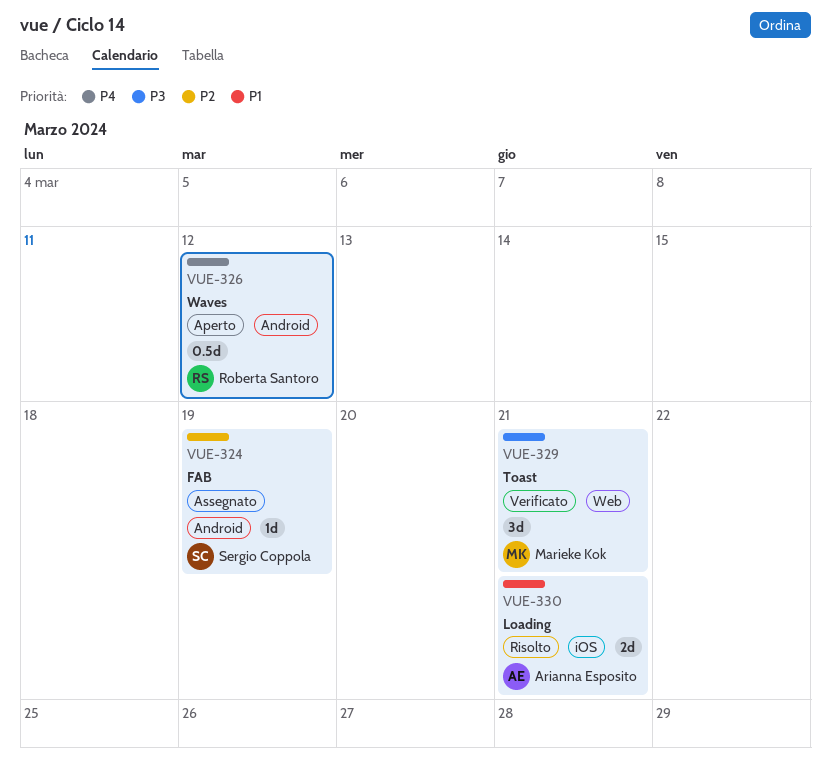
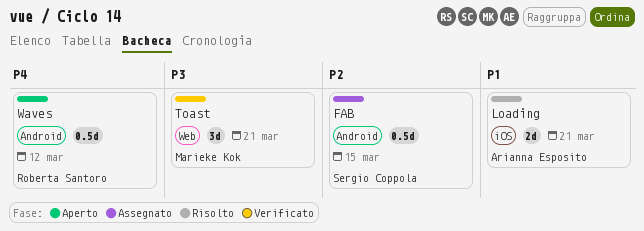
FAB, estimate: 1d -> 0.5d
FAB, due: Mar 19 -> Mar 15

